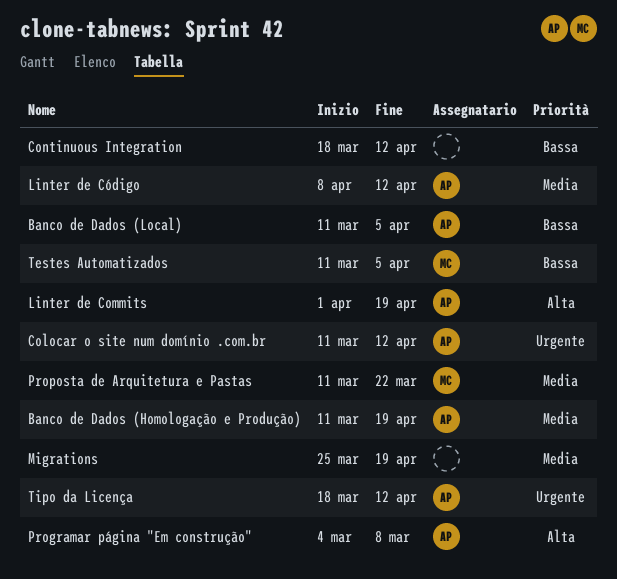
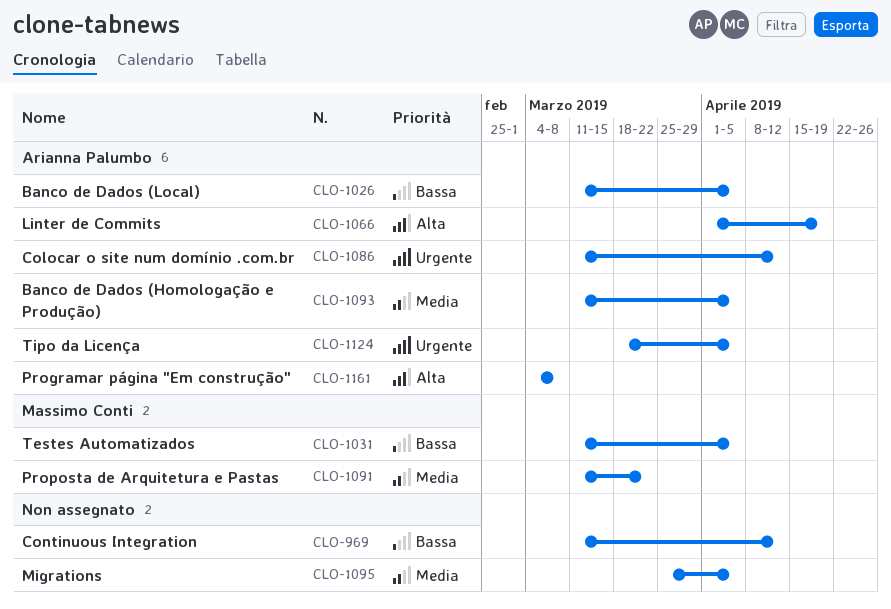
Banco de Dados (Homologação e Produção), due: Apr 19 -> Apr 5
Continuous Integration, start: Mar 18 -> Mar 11
Linter de Código: present -> none
Migrations, due: Apr 19 -> Apr 5
Tipo da Licença, due: Apr 12 -> Apr 5

